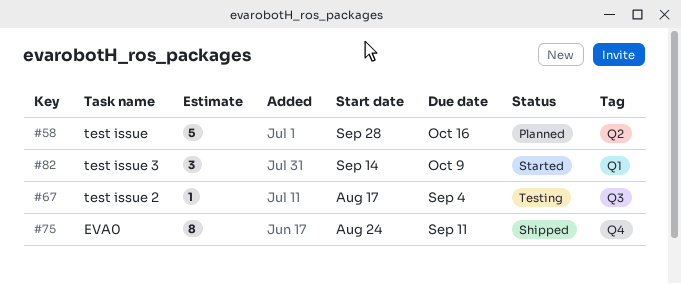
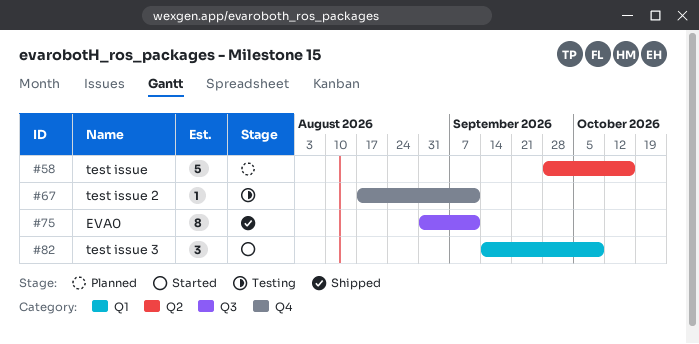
#67, label: Q3 -> Q4
#67, due: Sep 4 -> Sep 11
#75, label: Q4 -> Q3
#75, start: Aug 24 -> Aug 31

